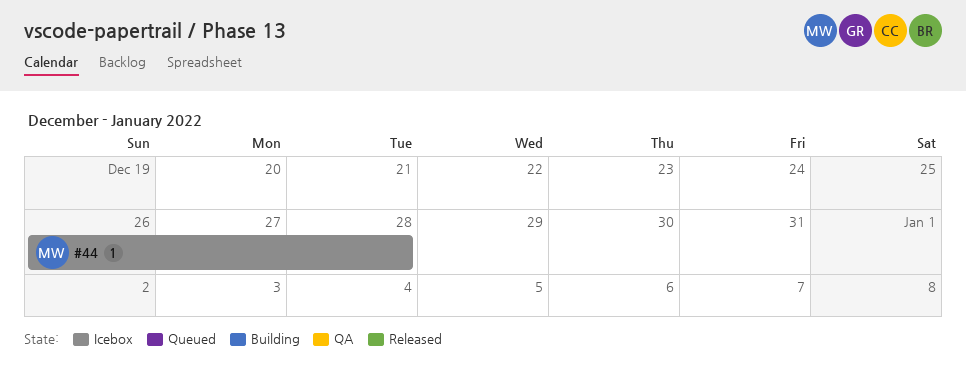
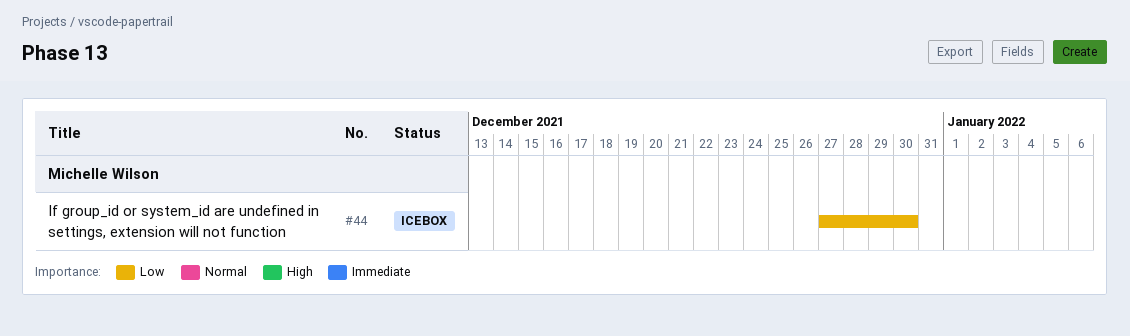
#44, start: Dec 26 -> Dec 27
#44, due: Dec 28 -> Dec 30

